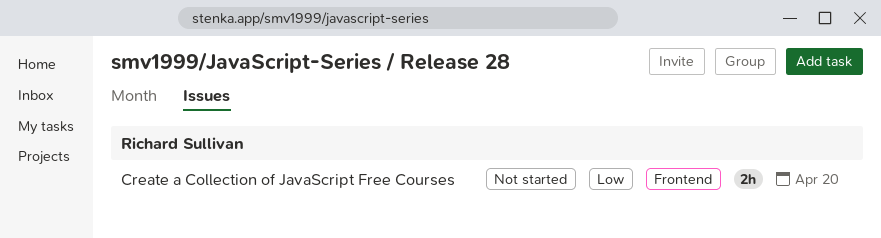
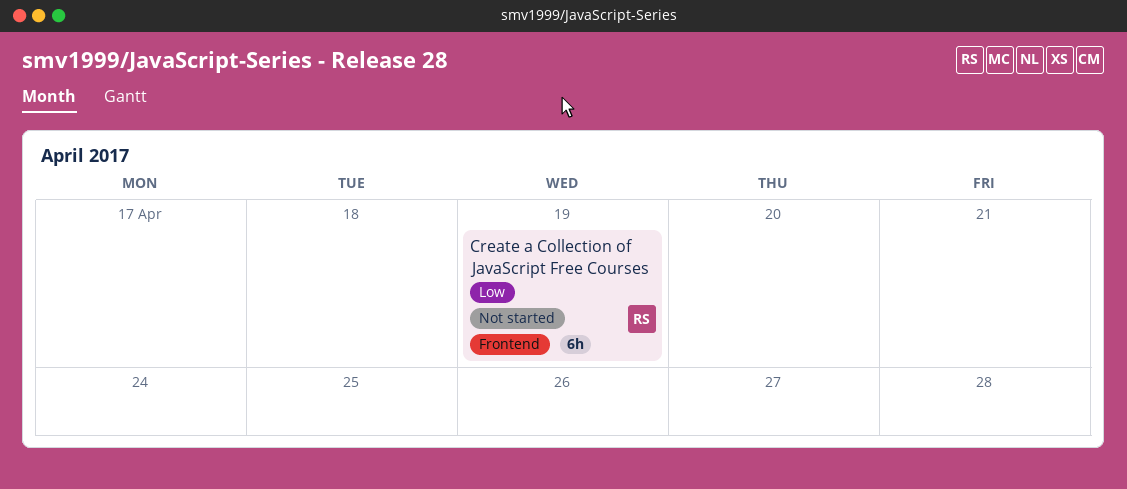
Create a Collection of JavaScript Free Courses, estimate: 2h -> 6h
Create a Collection of JavaScript Free Courses, due: Apr 20 -> Apr 19

